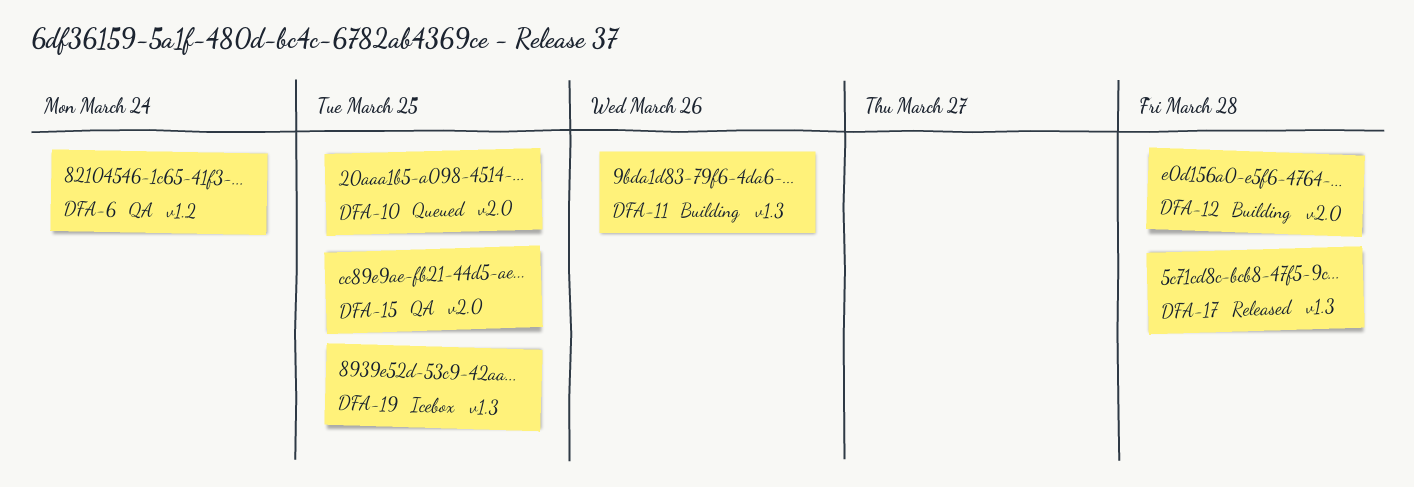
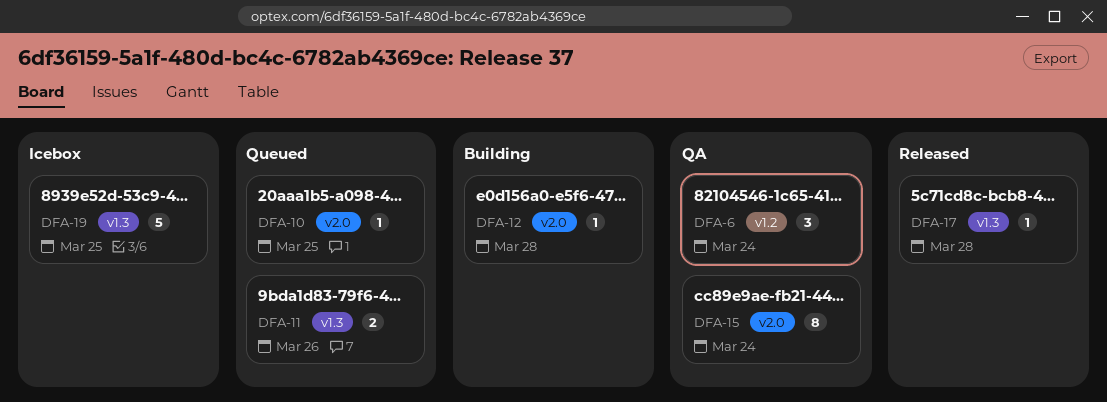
DFA-11, status: Building -> Queued
DFA-15, due: Mar 25 -> Mar 24

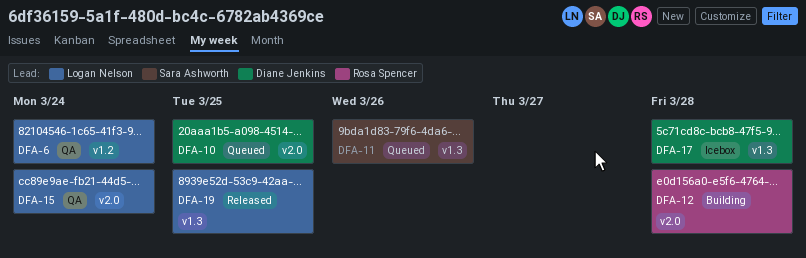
DFA-17, status: Released -> Icebox
DFA-19, status: Icebox -> Released

